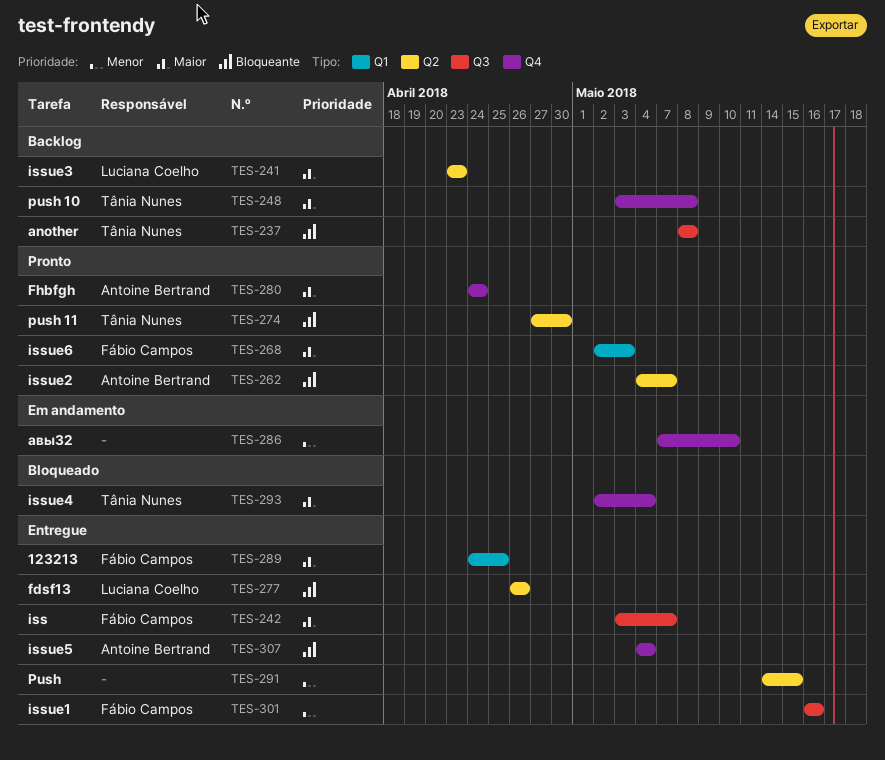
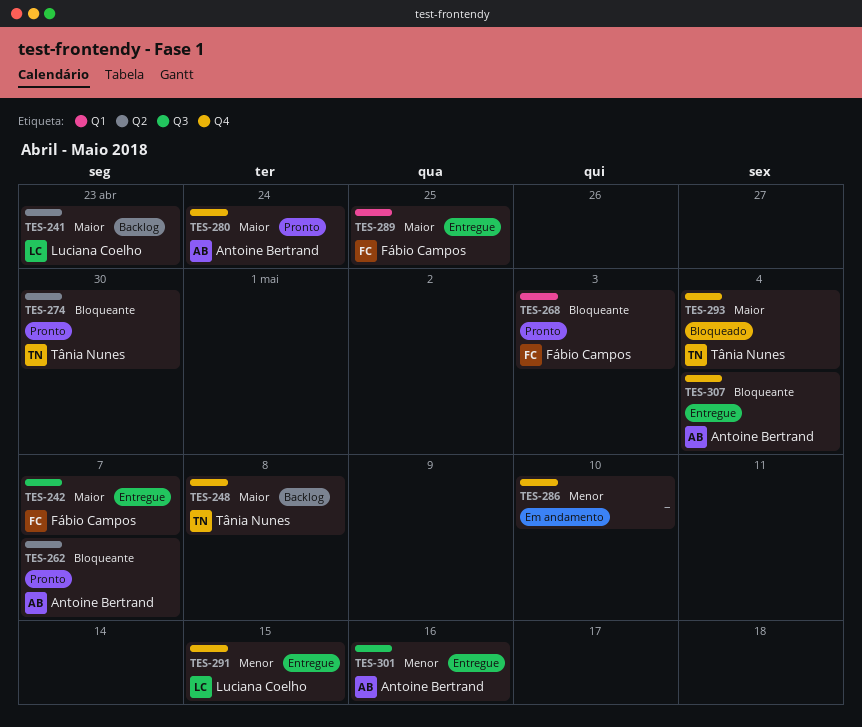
TES-237: present -> none
TES-268, priority: Maior -> Bloqueante
TES-277: present -> none
TES-291, owner: none -> Luciana Coelho
TES-291, label: Q2 -> Q4
TES-301, owner: Fábio Campos -> Antoine Bertrand

